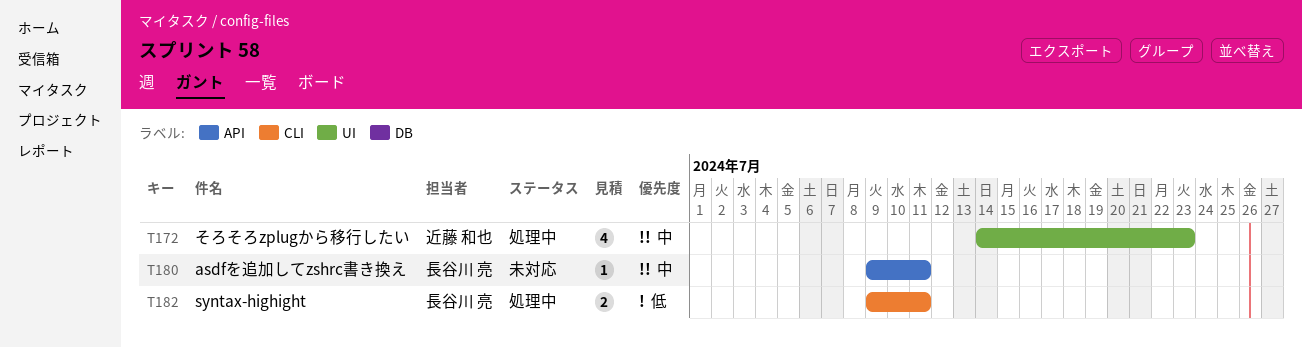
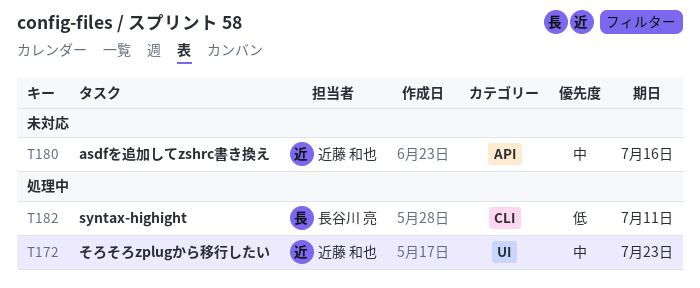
T180, owner: 長谷川 亮 -> 近藤 和也
T180, due: Jul 11 -> Jul 16

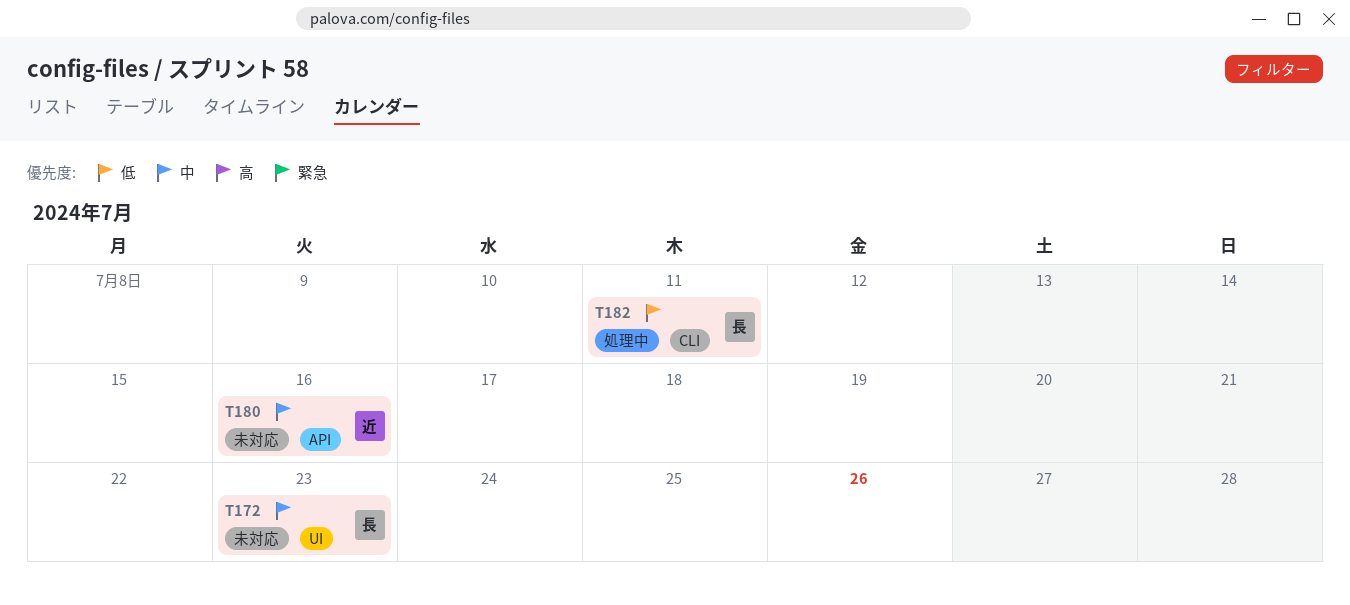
T172, status: 処理中 -> 未対応
T172, owner: 近藤 和也 -> 長谷川 亮

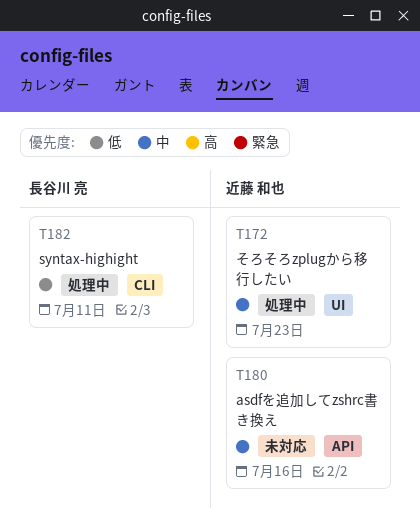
T172, status: 未対応 -> 処理中
T172, owner: 長谷川 亮 -> 近藤 和也

